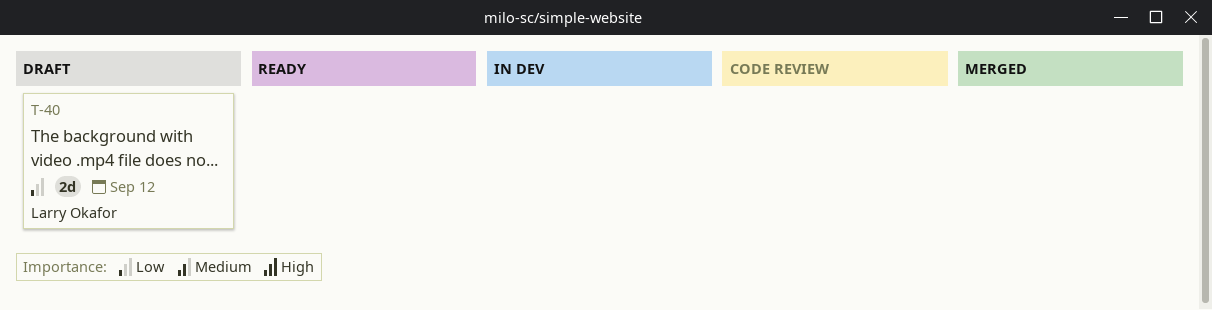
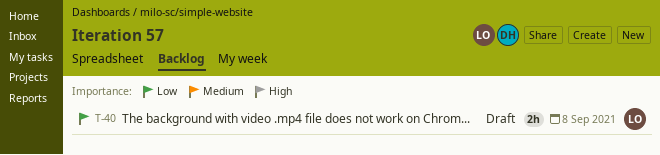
T-40, estimate: 2d -> 2h
T-40, due: Sep 12 -> Sep 8

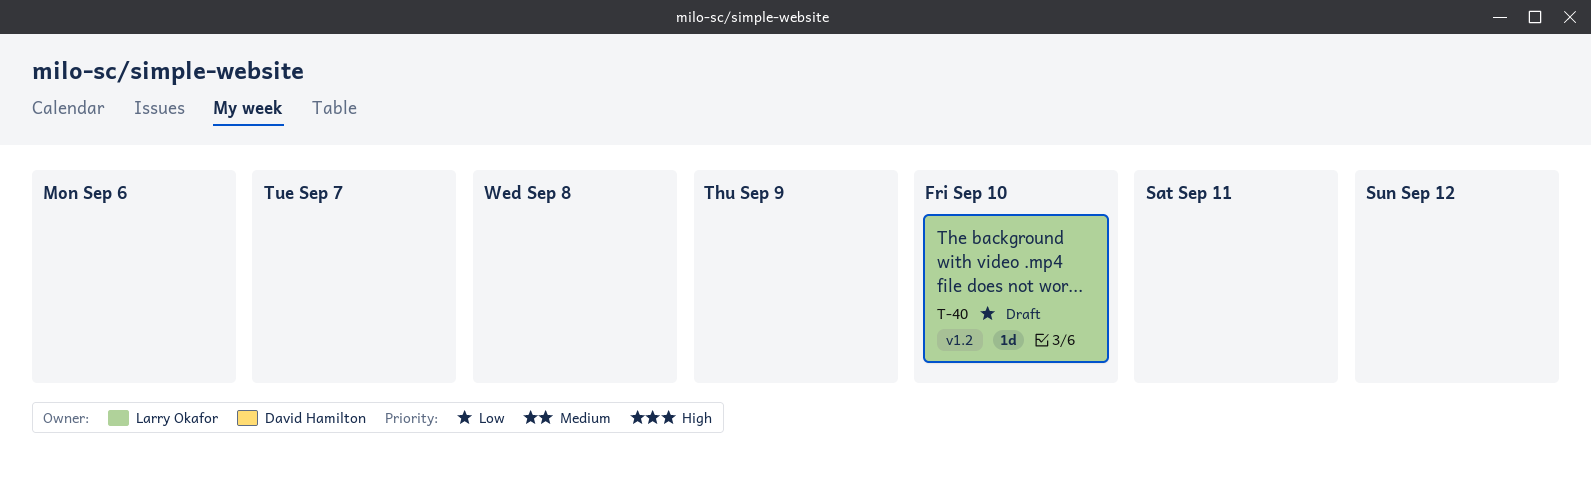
T-40, estimate: 2h -> 1d
T-40, due: Sep 8 -> Sep 10

